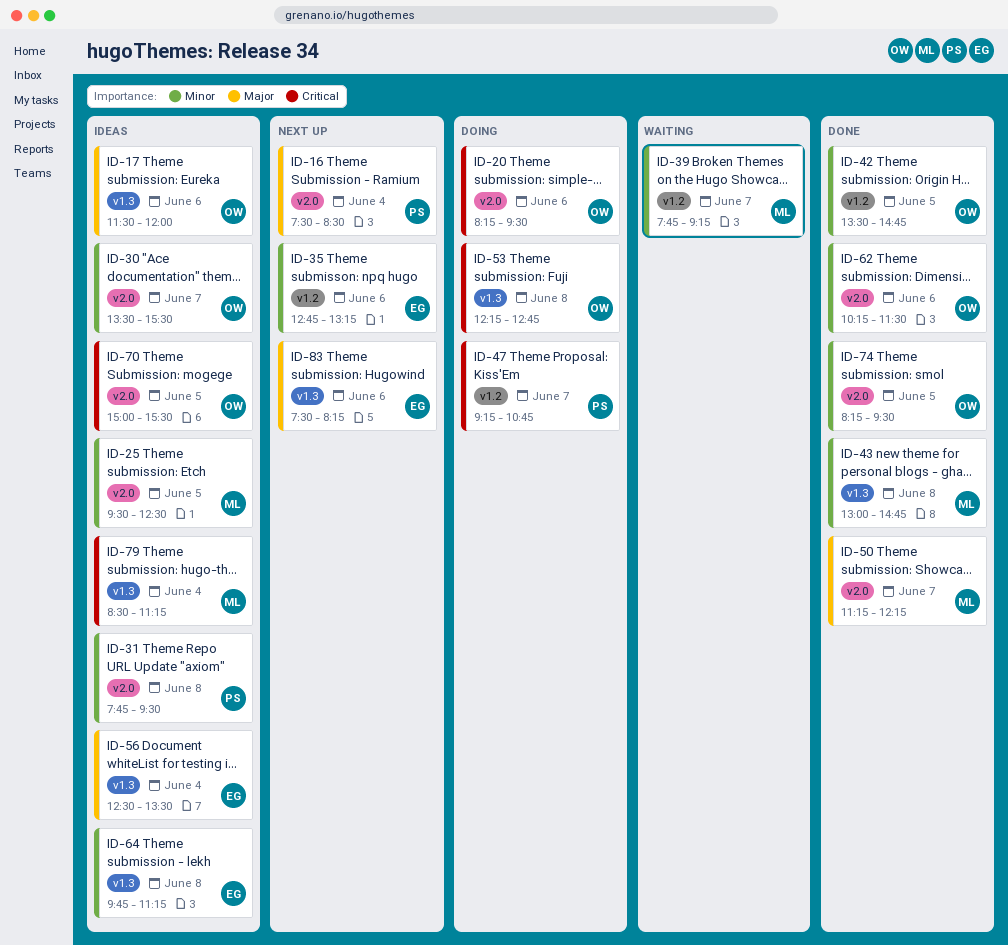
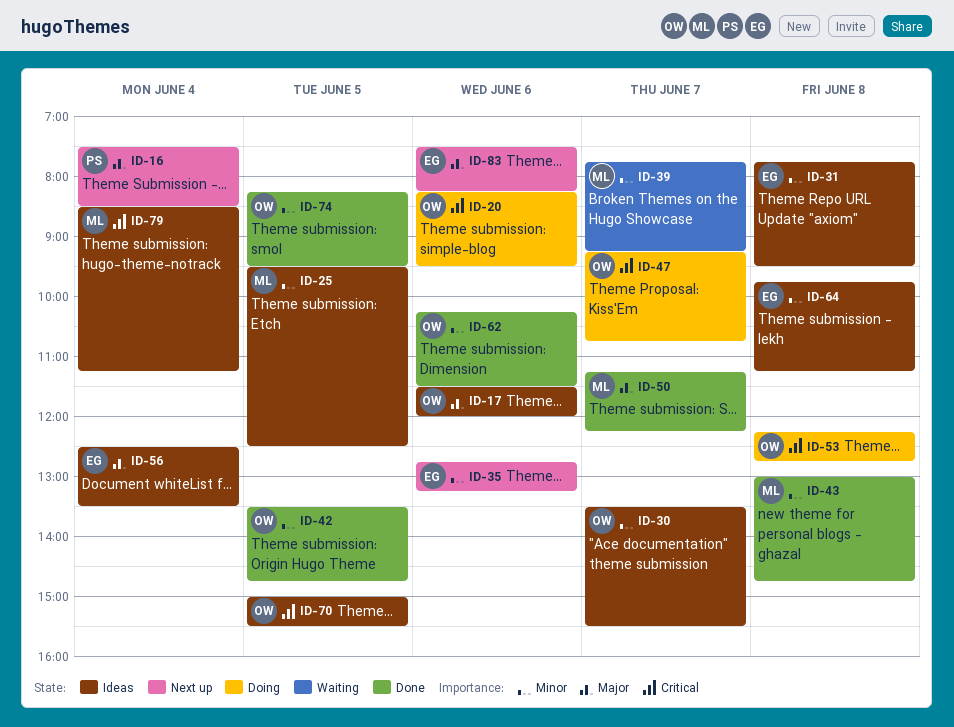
ID-31, owner: PS -> EG
ID-47, owner: PS -> OW

